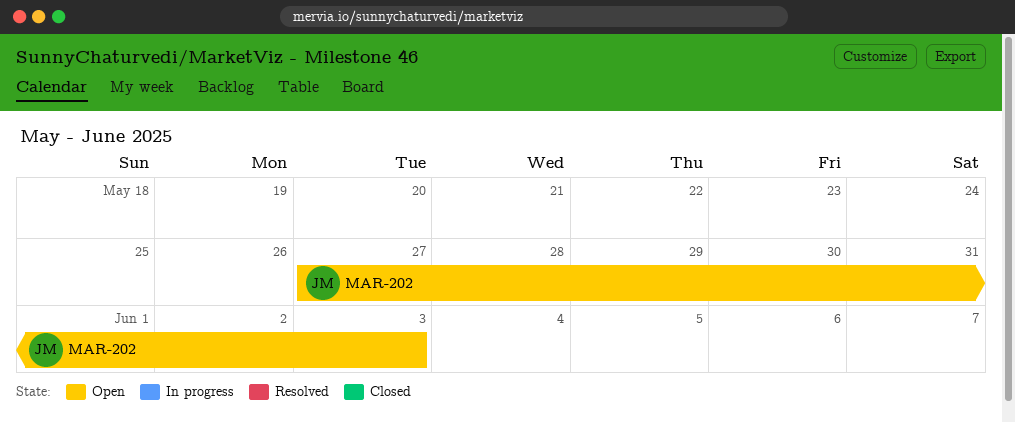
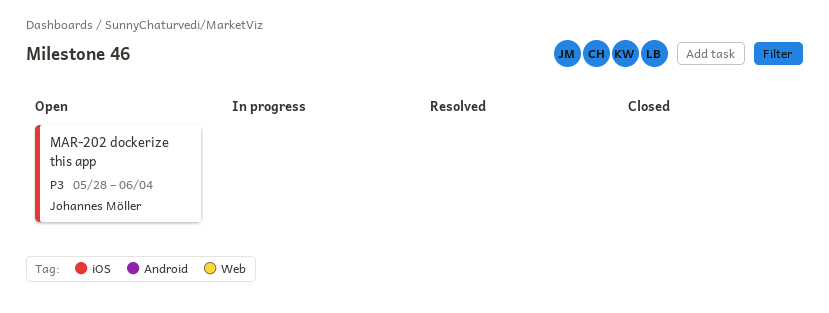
MAR-202, start: May 27 -> May 28
MAR-202, due: Jun 3 -> Jun 4

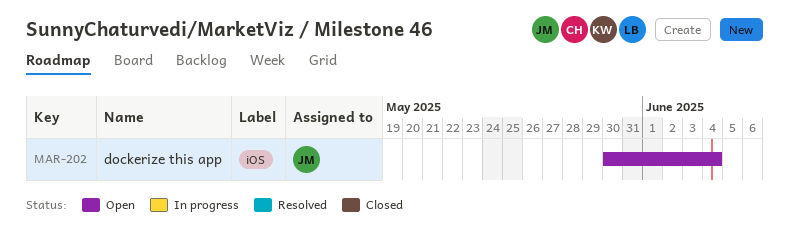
MAR-202, start: May 28 -> May 30

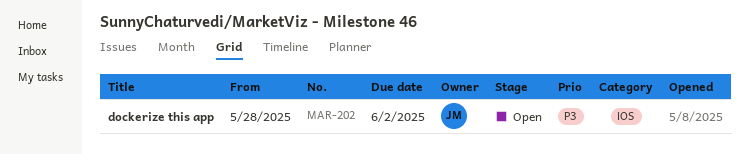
MAR-202, start: May 30 -> May 28
MAR-202, due: Jun 4 -> Jun 2

